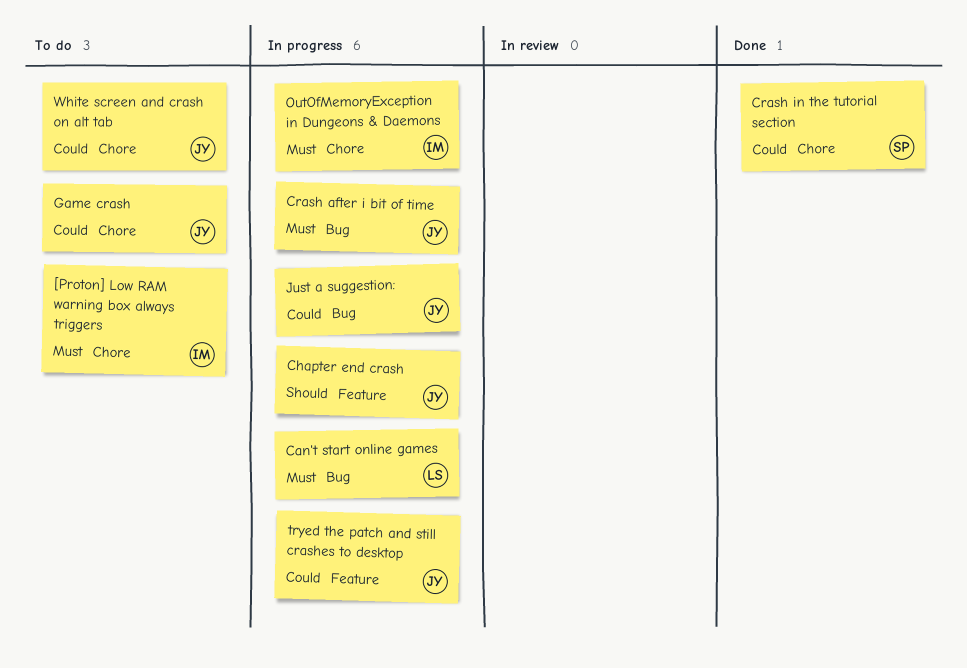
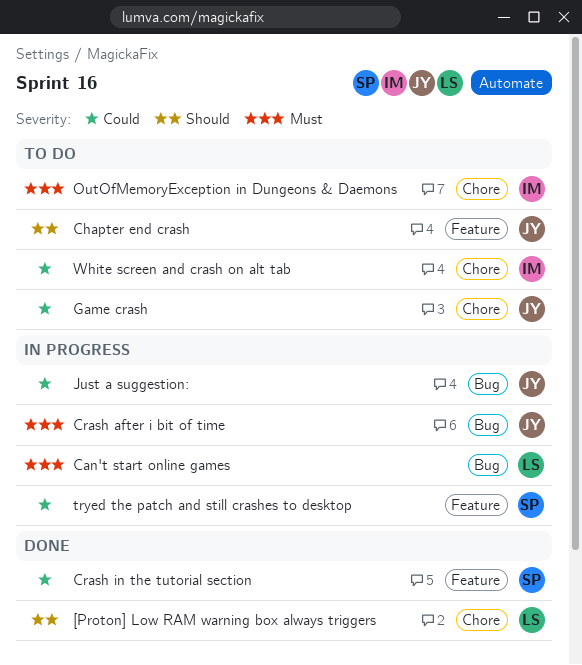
[Proton] Low RAM warning box always triggers, status: To do -> Done
[Proton] Low RAM warning box always triggers, owner: IM -> LS
[Proton] Low RAM warning box always triggers, priority: Must -> Should
Chapter end crash, status: In progress -> To do
Crash in the tutorial section, label: Chore -> Feature
OutOfMemoryException in Dungeons & Daemons, status: In progress -> To do
tryed the patch and still crashes to desktop, owner: JY -> SP
White screen and crash on alt tab, owner: JY -> IM

